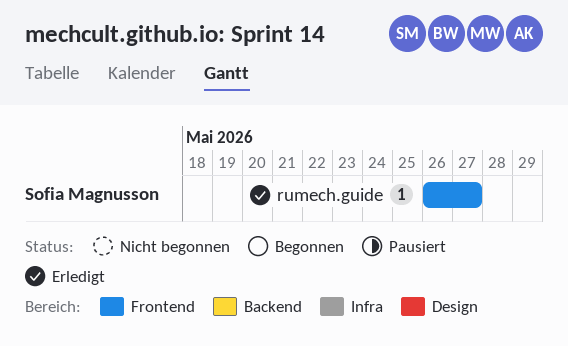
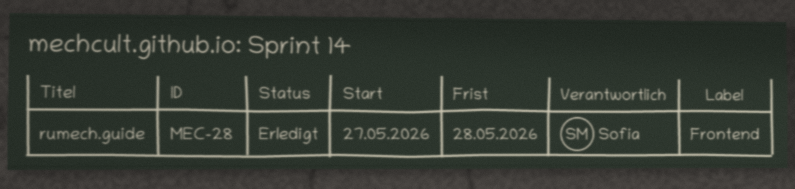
rumech.guide, start: May 26 -> May 27
rumech.guide, due: May 27 -> May 28

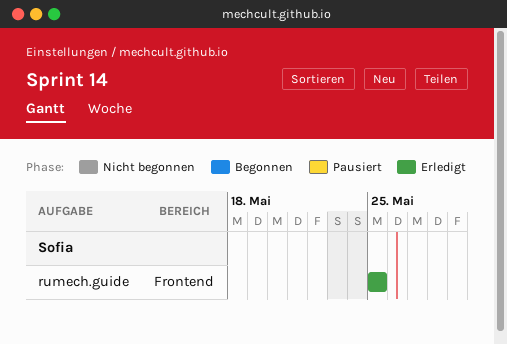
rumech.guide, start: May 27 -> May 25
rumech.guide, due: May 28 -> May 25

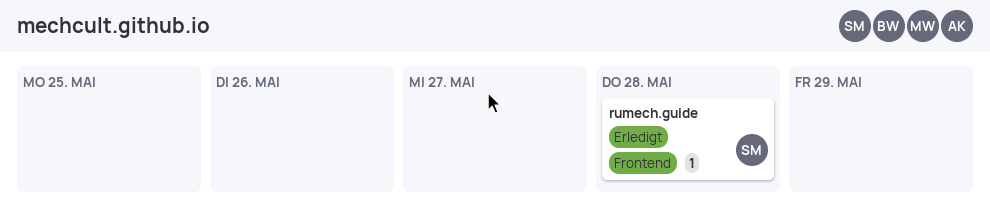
rumech.guide, due: May 25 -> May 28

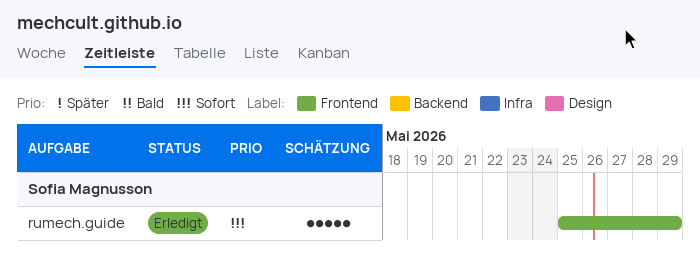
rumech.guide, estimate: 1 -> 5
rumech.guide, due: May 28 -> May 29

